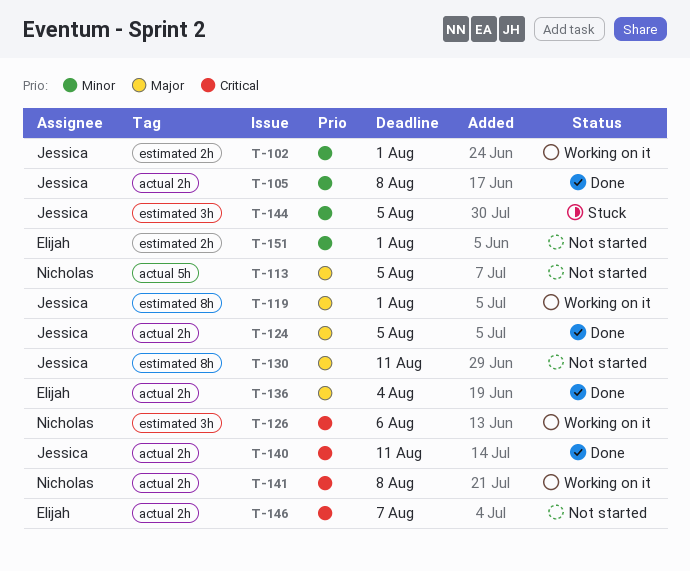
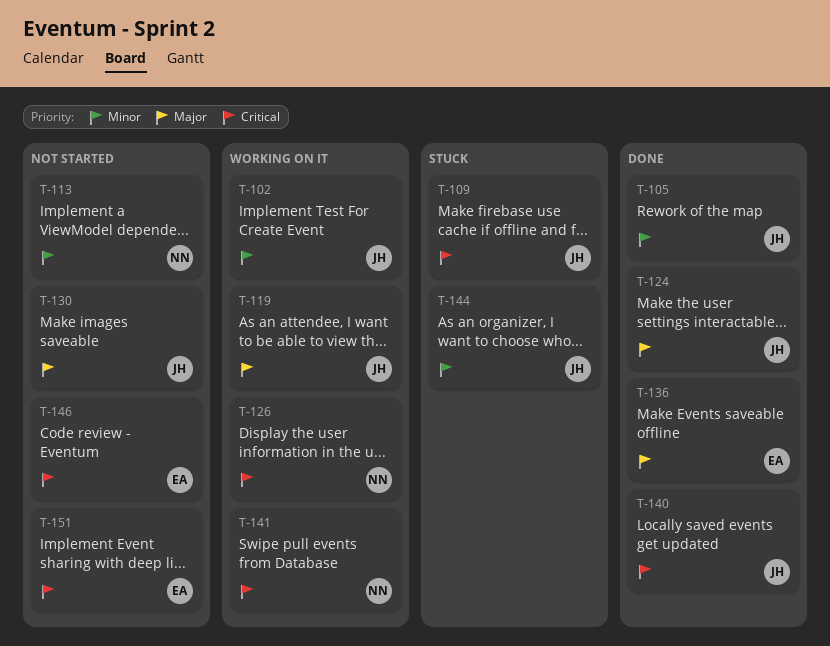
T-109: none -> present
T-113, priority: Major -> Minor
T-151, priority: Minor -> Critical

